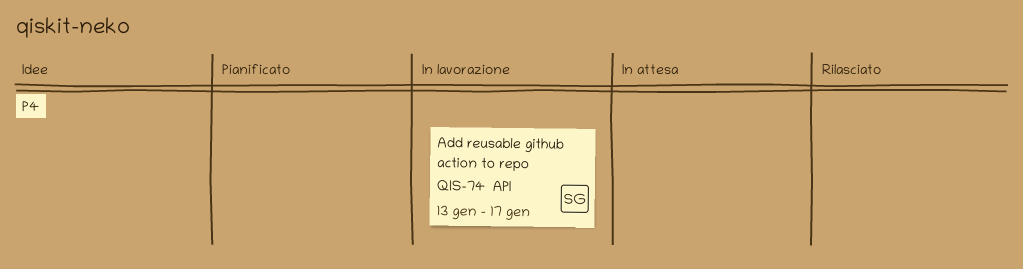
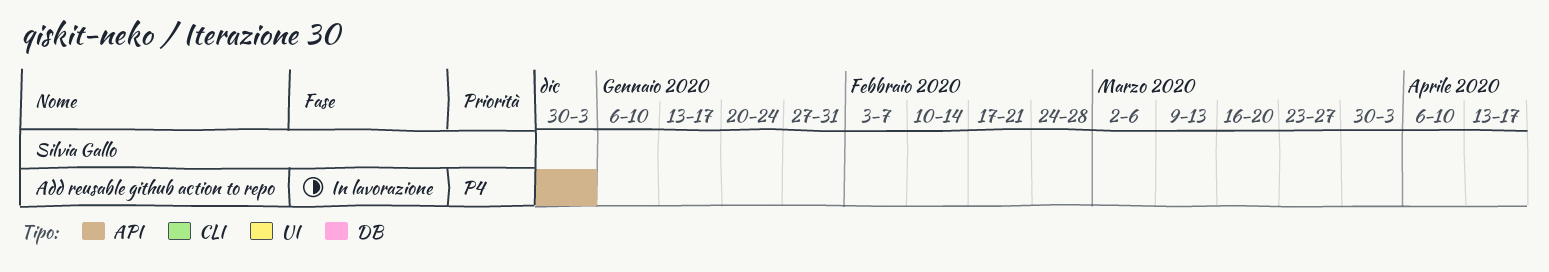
Add reusable github action to repo, start: Jan 13 -> Dec 30
Add reusable github action to repo, due: Jan 17 -> Jan 3

